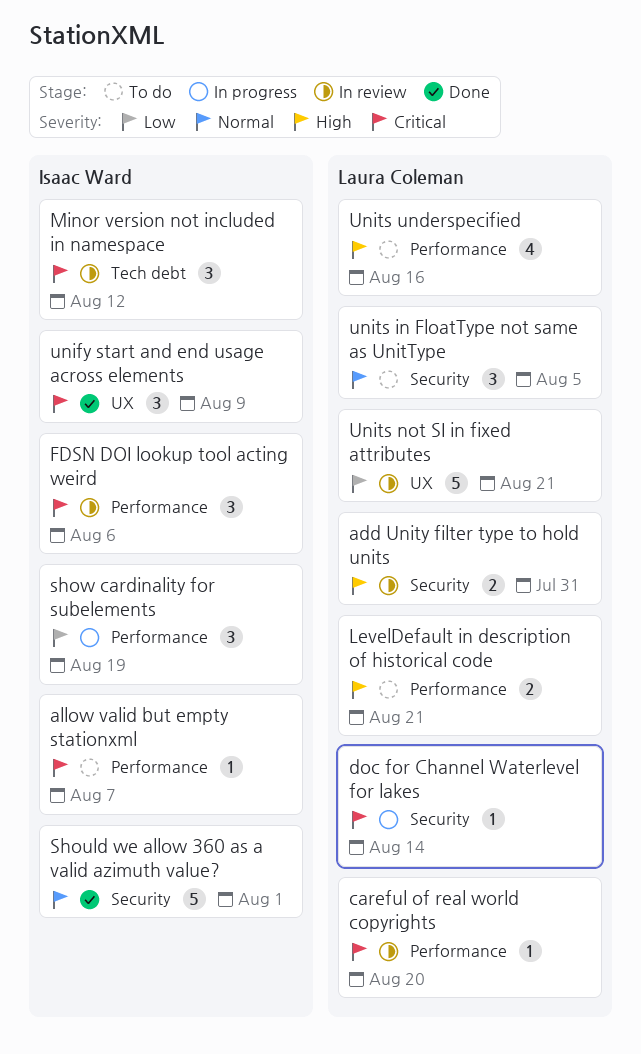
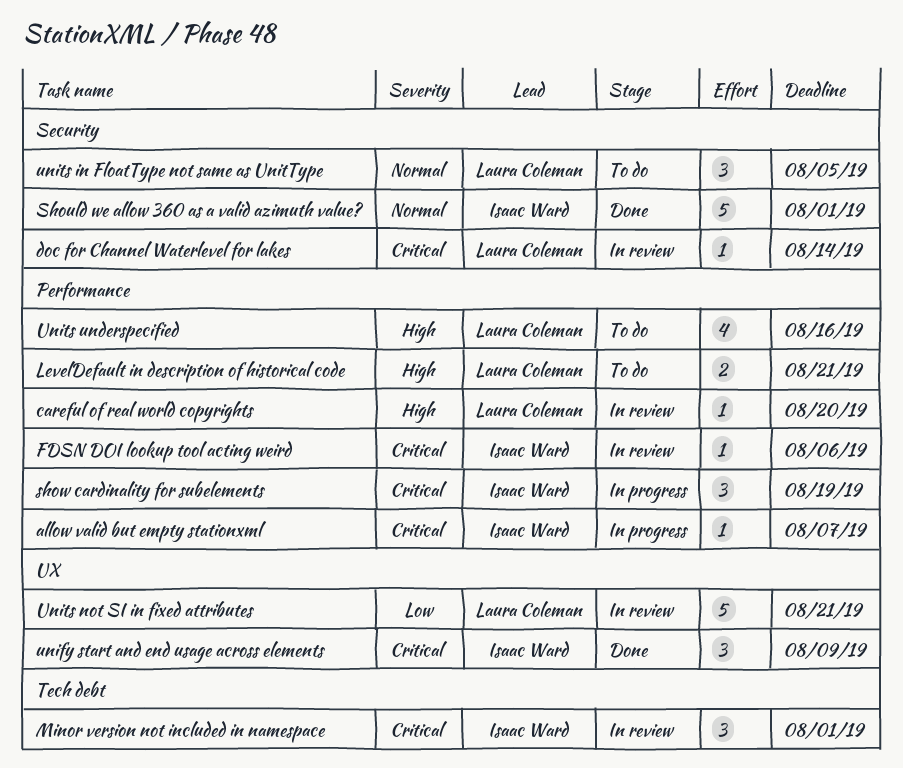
add Unity filter type to hold units: present -> none
allow valid but empty stationxml, status: To do -> In progress
careful of real world copyrights, priority: Critical -> High
doc for Channel Waterlevel for lakes, status: In progress -> In review
FDSN DOI lookup tool acting weird, estimate: 3 -> 1
Minor version not included in namespace, due: Aug 12 -> Aug 1
show cardinality for subelements, priority: Low -> Critical

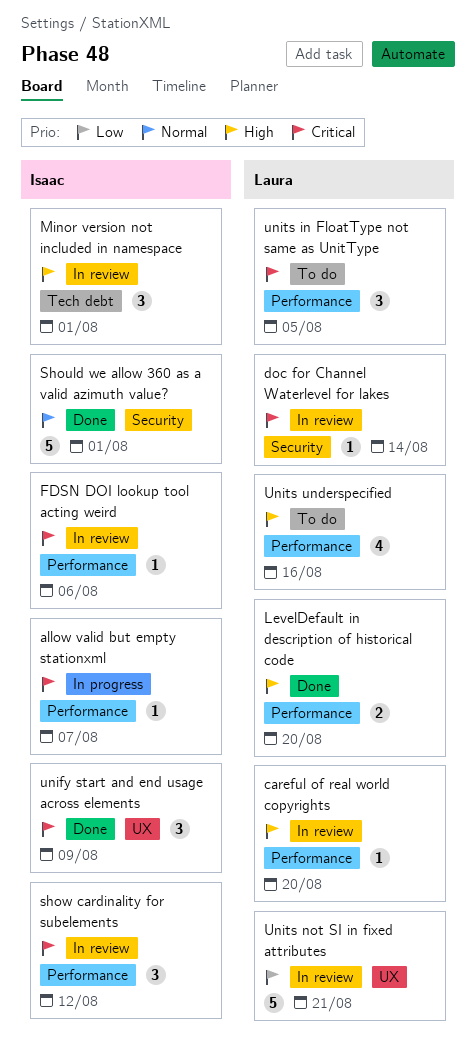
LevelDefault in description of historical code, status: To do -> Done
LevelDefault in description of historical code, due: Aug 21 -> Aug 20
Minor version not included in namespace, priority: Critical -> High
show cardinality for subelements, status: In progress -> In review
show cardinality for subelements, due: Aug 19 -> Aug 12
units in FloatType not same as UnitType, priority: Normal -> Critical
units in FloatType not same as UnitType, label: Security -> Performance

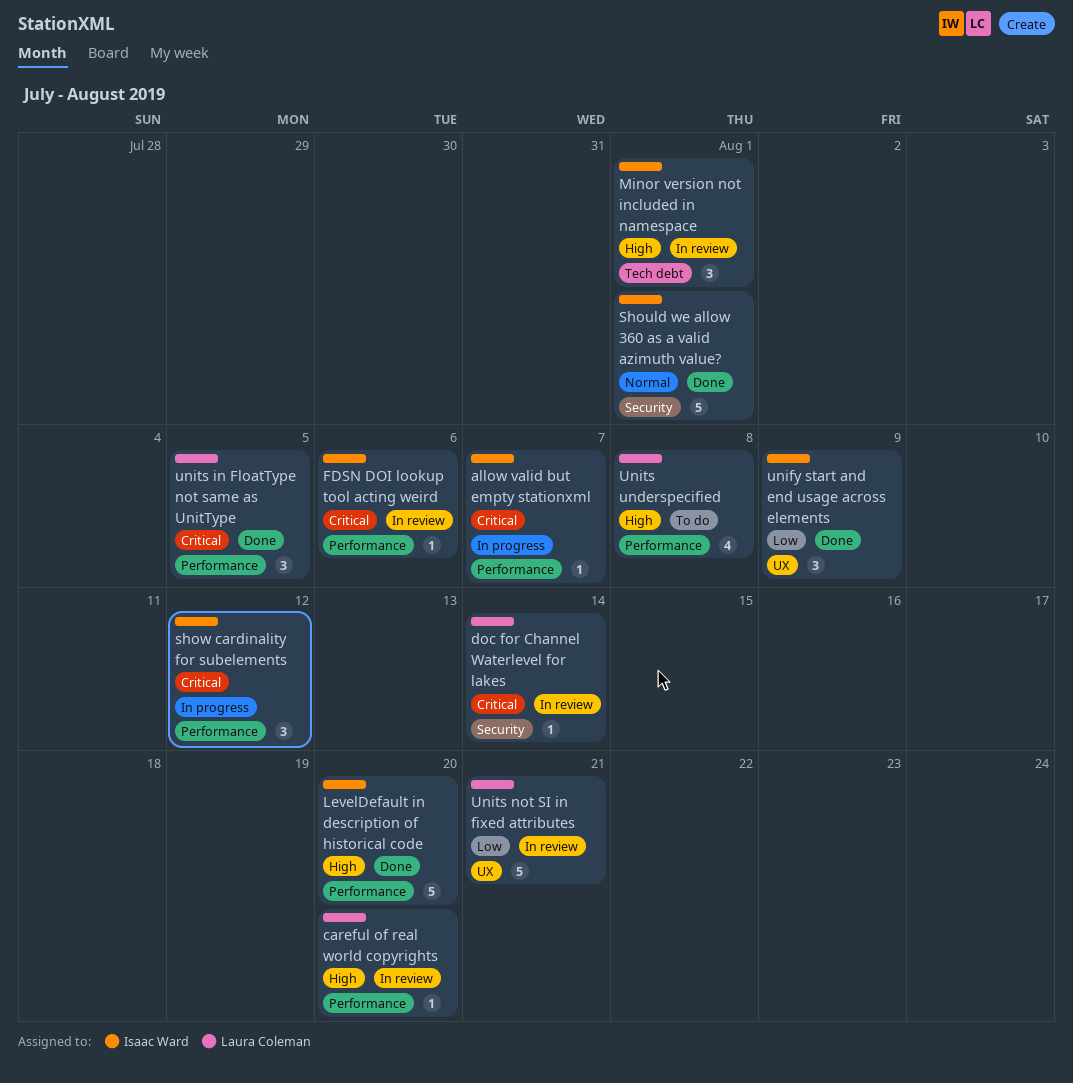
LevelDefault in description of historical code, owner: Laura Coleman -> Isaac Ward
LevelDefault in description of historical code, estimate: 2 -> 5
show cardinality for subelements, status: In review -> In progress
unify start and end usage across elements, priority: Critical -> Low
units in FloatType not same as UnitType, status: To do -> Done
Units underspecified, due: Aug 16 -> Aug 8

